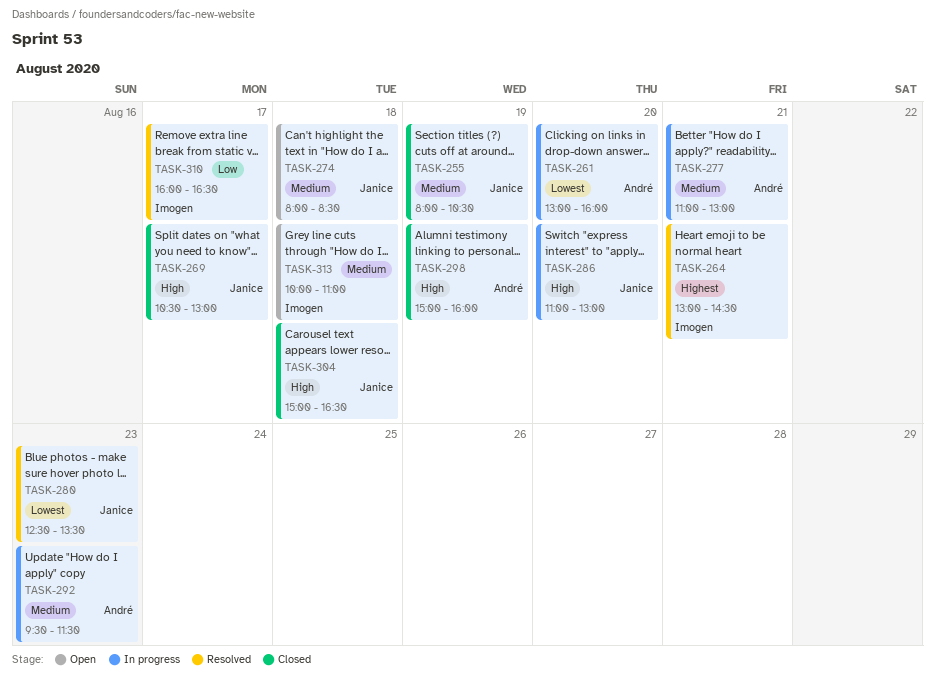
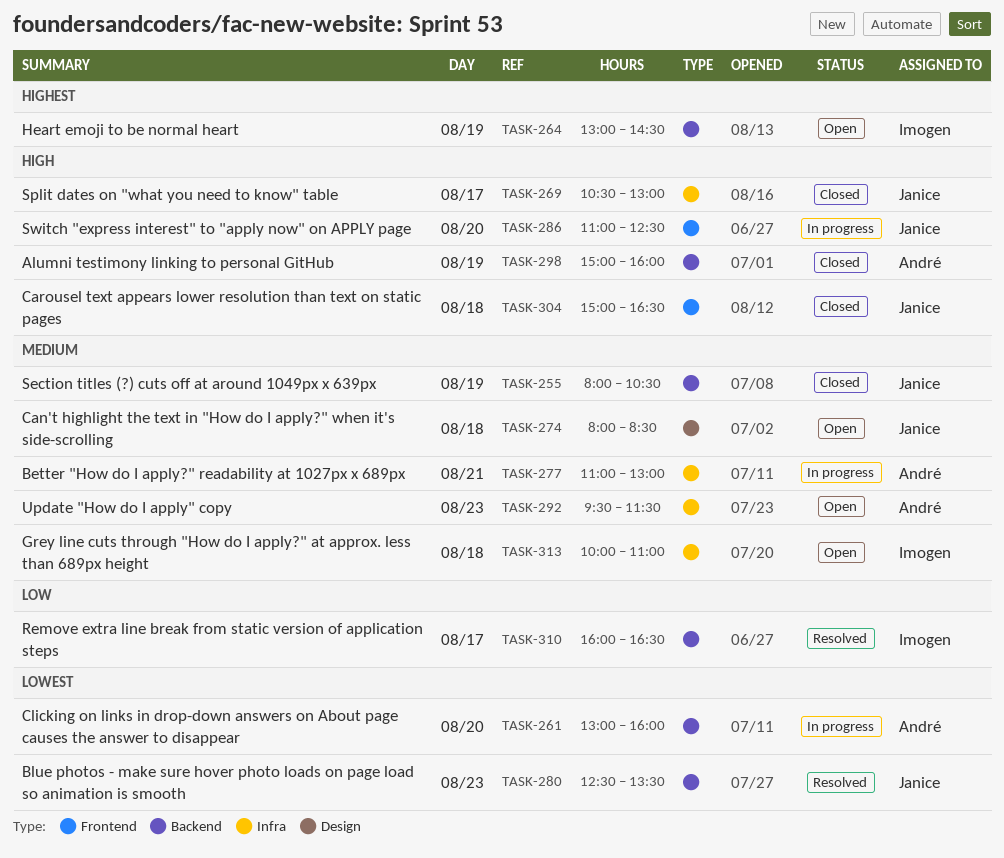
TASK-264, status: Resolved -> Open
TASK-264, day: Aug 21 -> Aug 19
TASK-286, ends: 13:00 -> 12:30
TASK-292, status: In progress -> Open

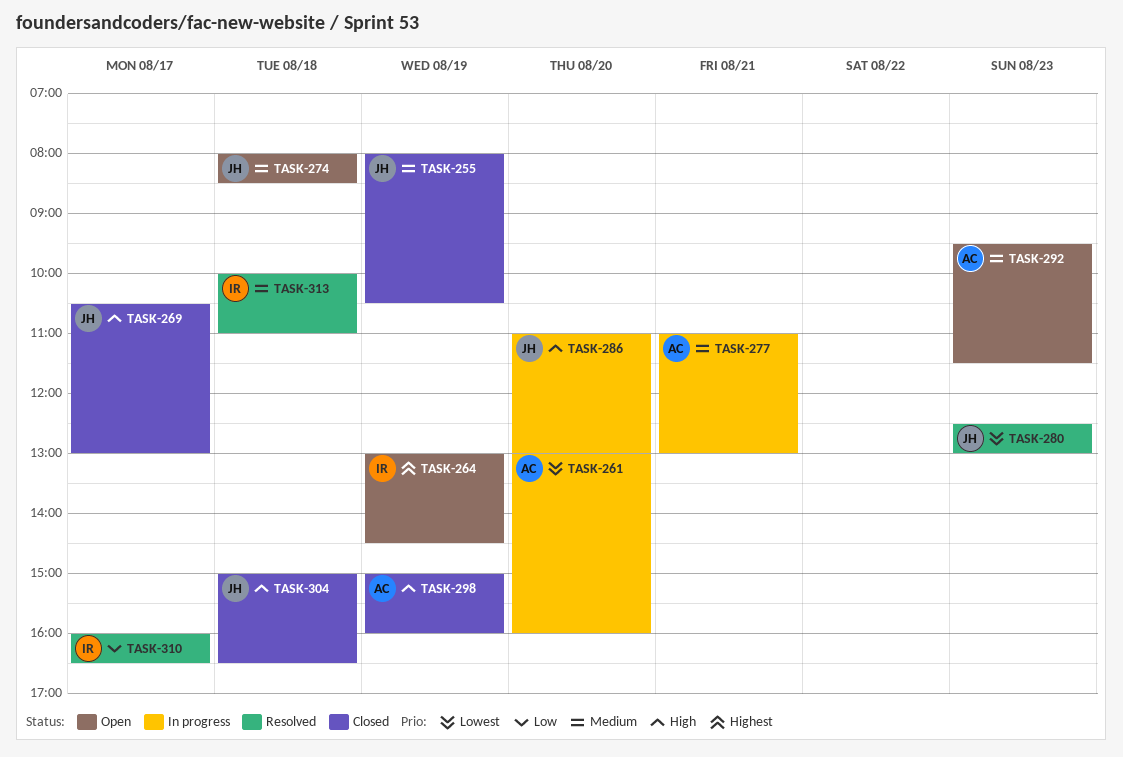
TASK-280, ends: 13:30 -> 13:00
TASK-286, ends: 12:30 -> 13:00
TASK-313, status: Open -> Resolved

